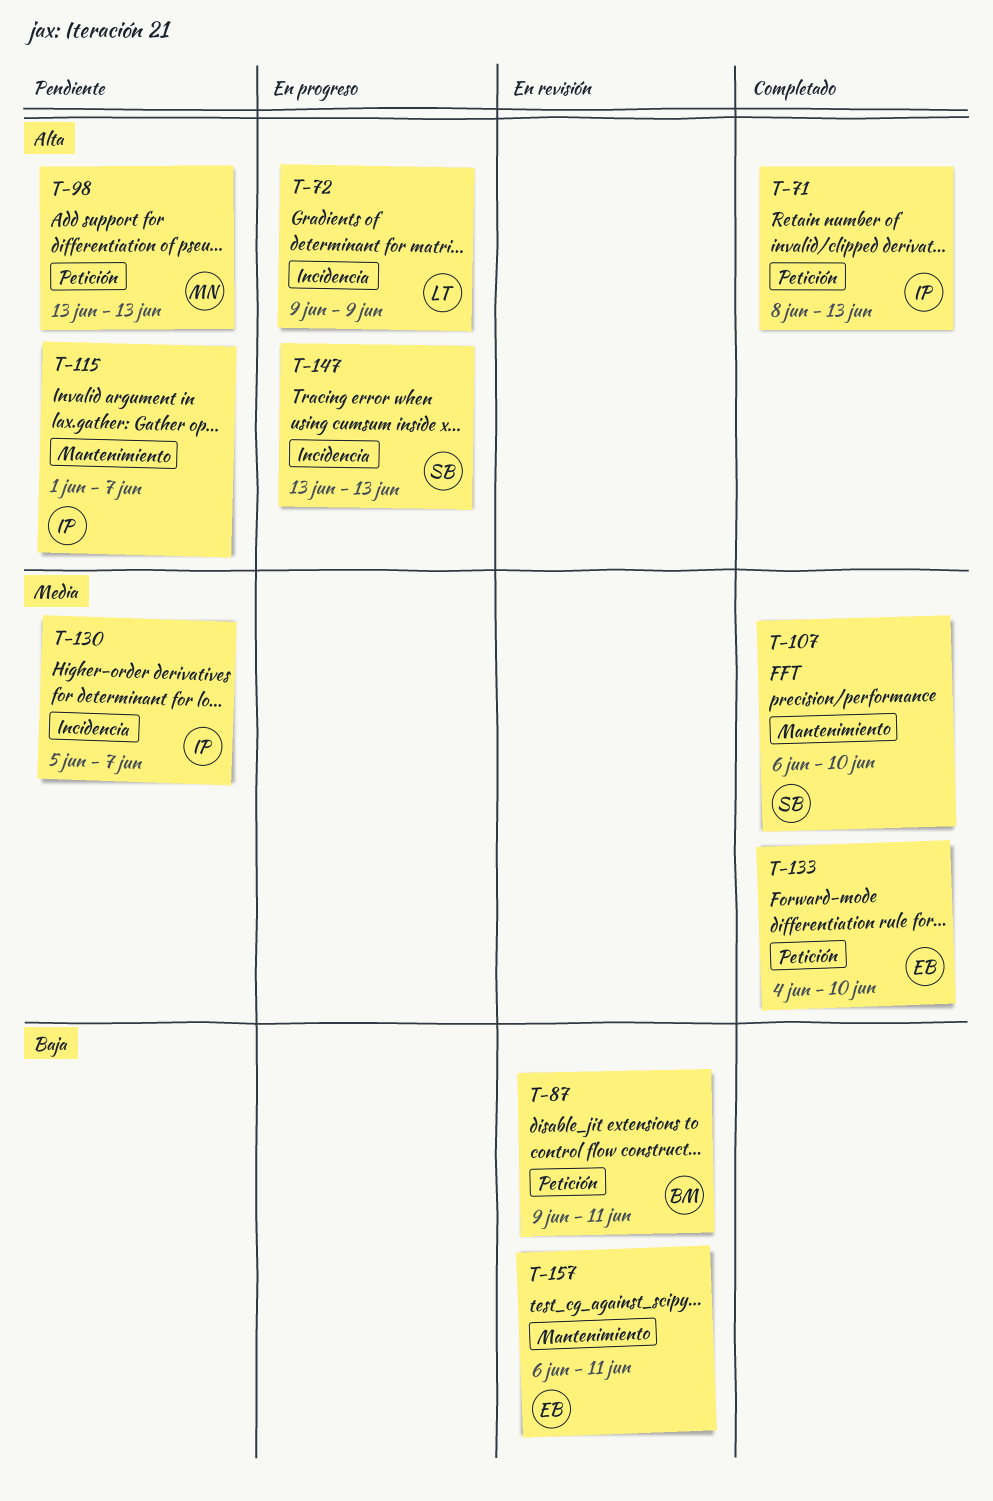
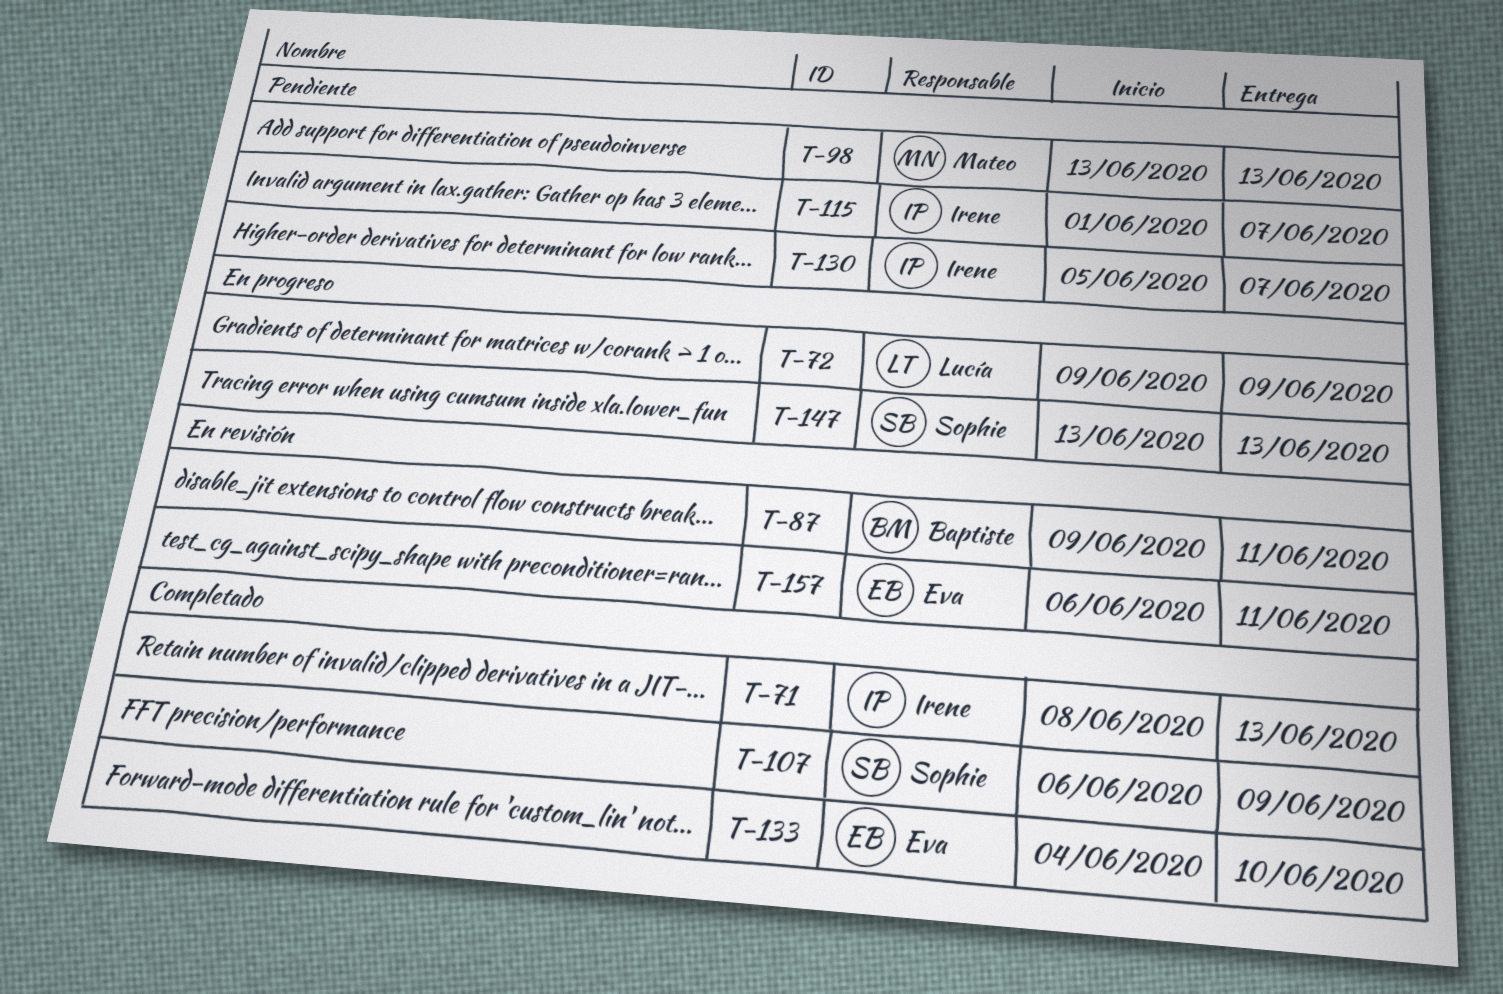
T-107, due: Jun 10 -> Jun 9

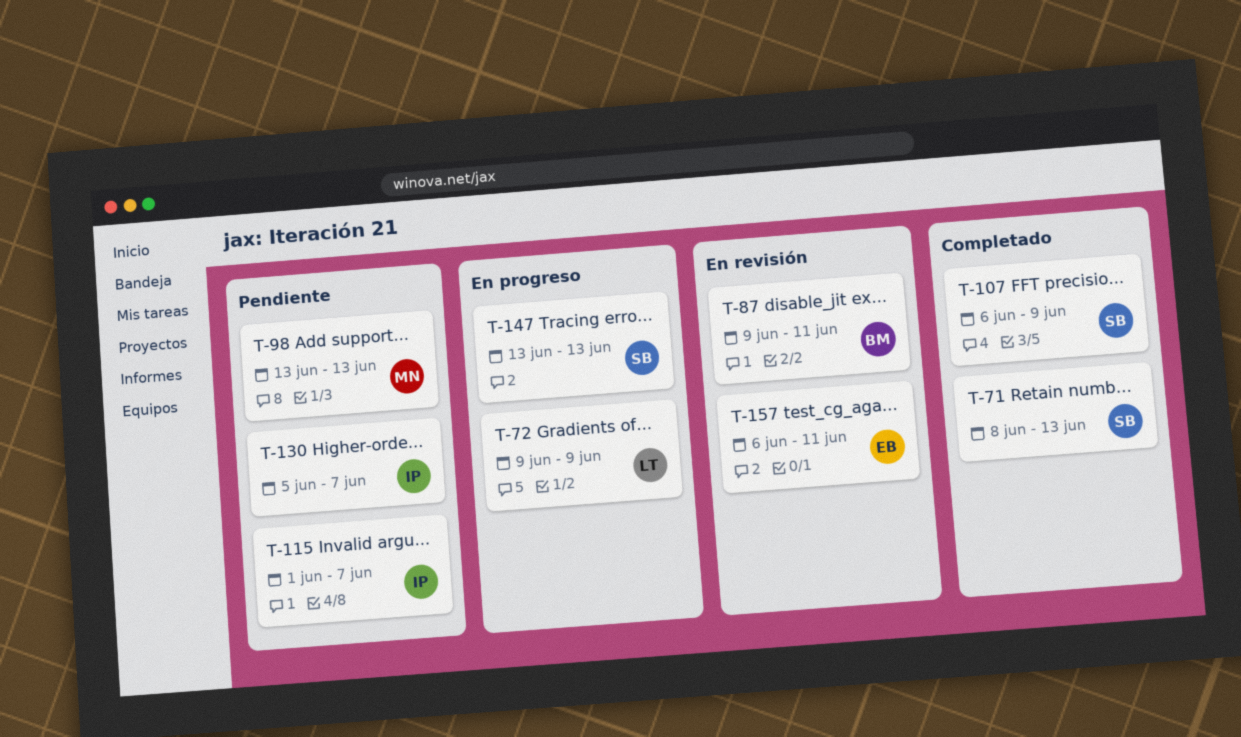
T-71, owner: Irene -> Sophie
T-133: present -> none

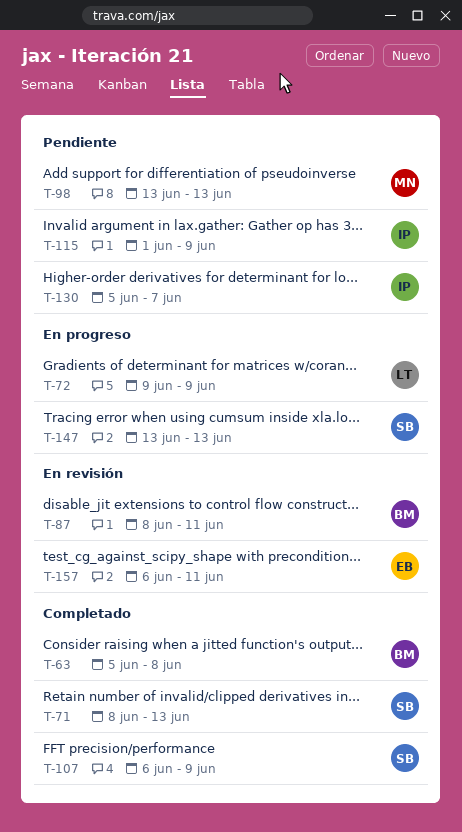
T-63: none -> present
T-87, start: Jun 9 -> Jun 8
T-115, due: Jun 7 -> Jun 9

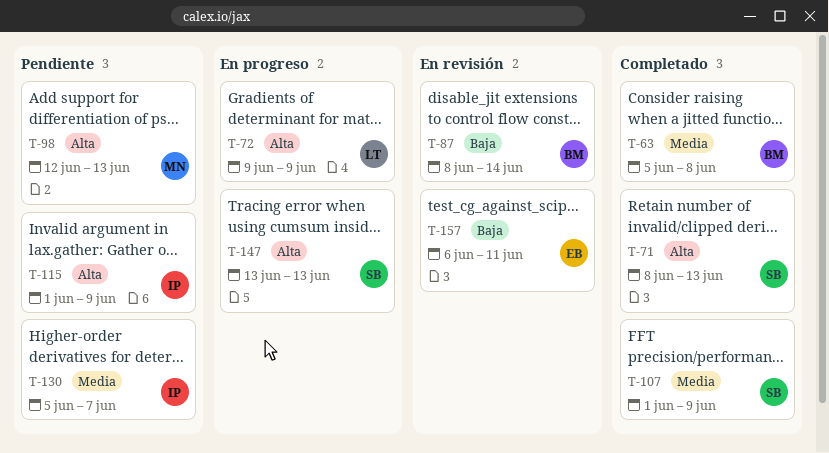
T-87, due: Jun 11 -> Jun 14
T-98, start: Jun 13 -> Jun 12
T-107, start: Jun 6 -> Jun 1

